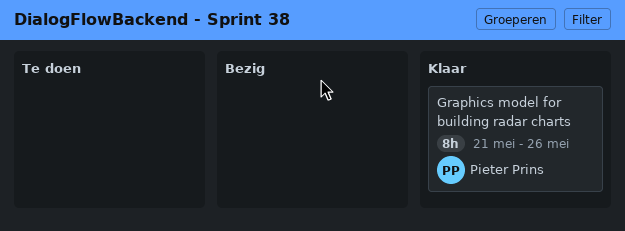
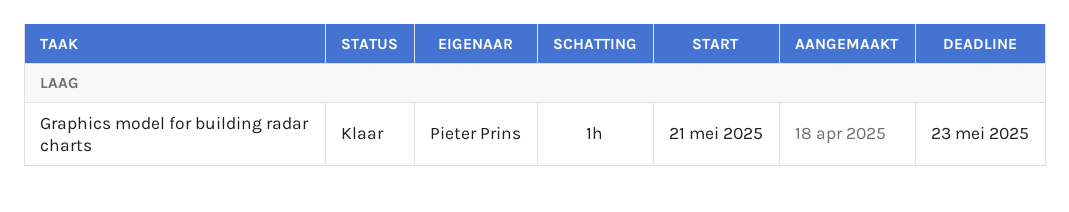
Graphics model for building radar charts, estimate: 8h -> 1h
Graphics model for building radar charts, due: May 26 -> May 23

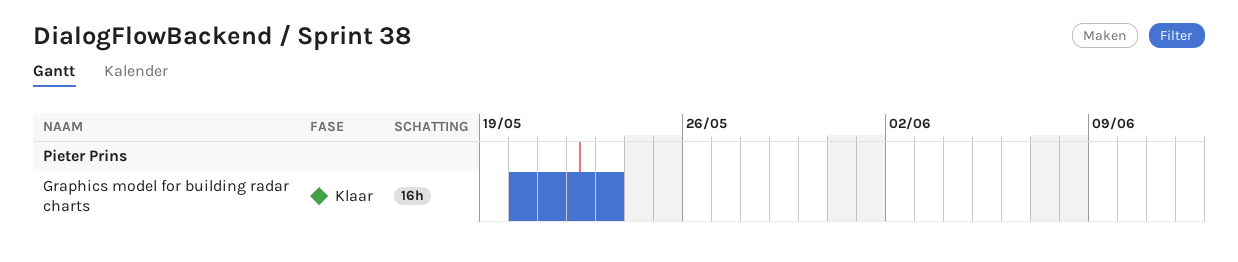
Graphics model for building radar charts, estimate: 1h -> 16h
Graphics model for building radar charts, start: May 21 -> May 20

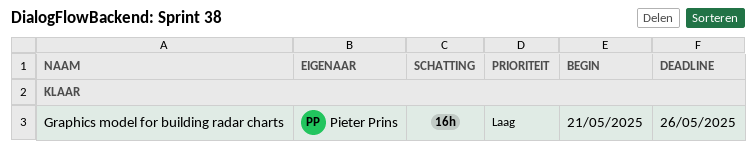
Graphics model for building radar charts, start: May 20 -> May 21
Graphics model for building radar charts, due: May 23 -> May 26

